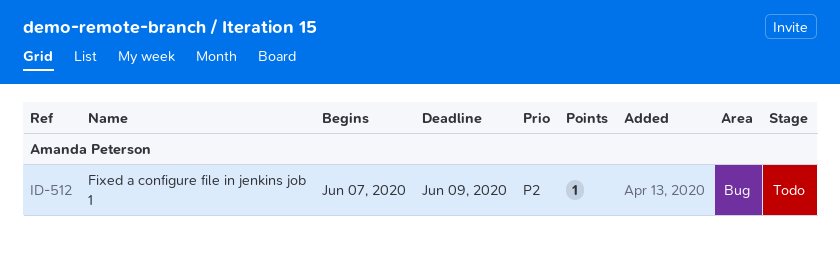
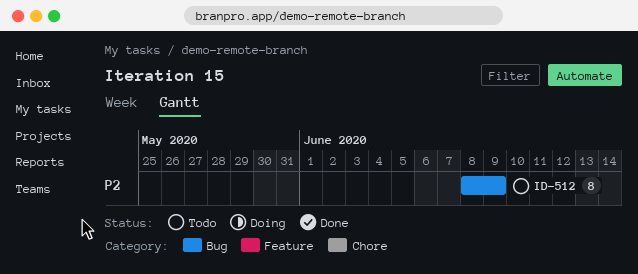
ID-512, estimate: 1 -> 8
ID-512, start: Jun 7 -> Jun 8

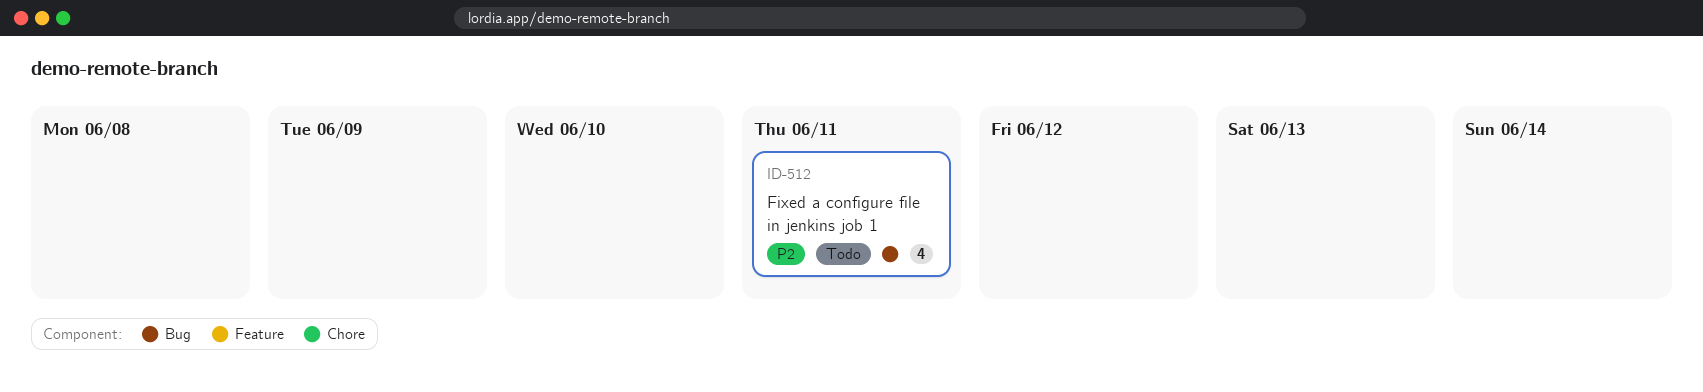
ID-512, estimate: 8 -> 4
ID-512, due: Jun 9 -> Jun 11

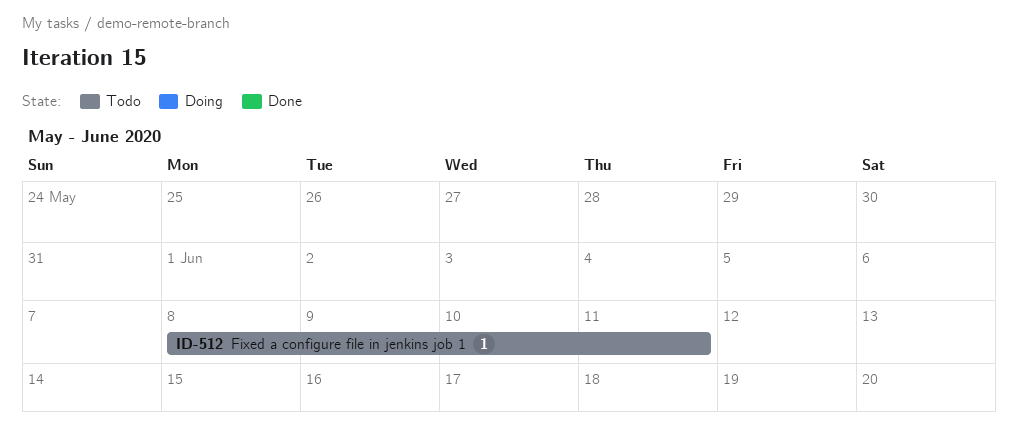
ID-512, estimate: 4 -> 1

